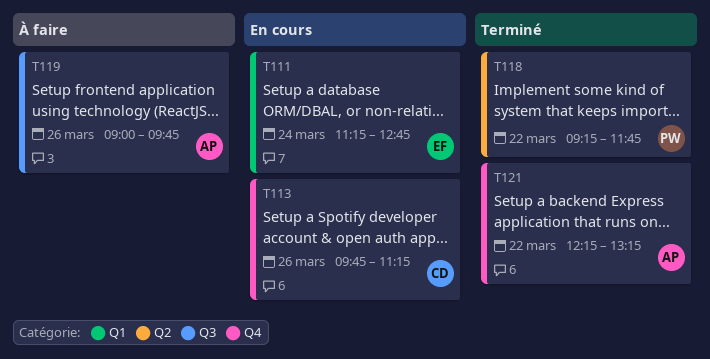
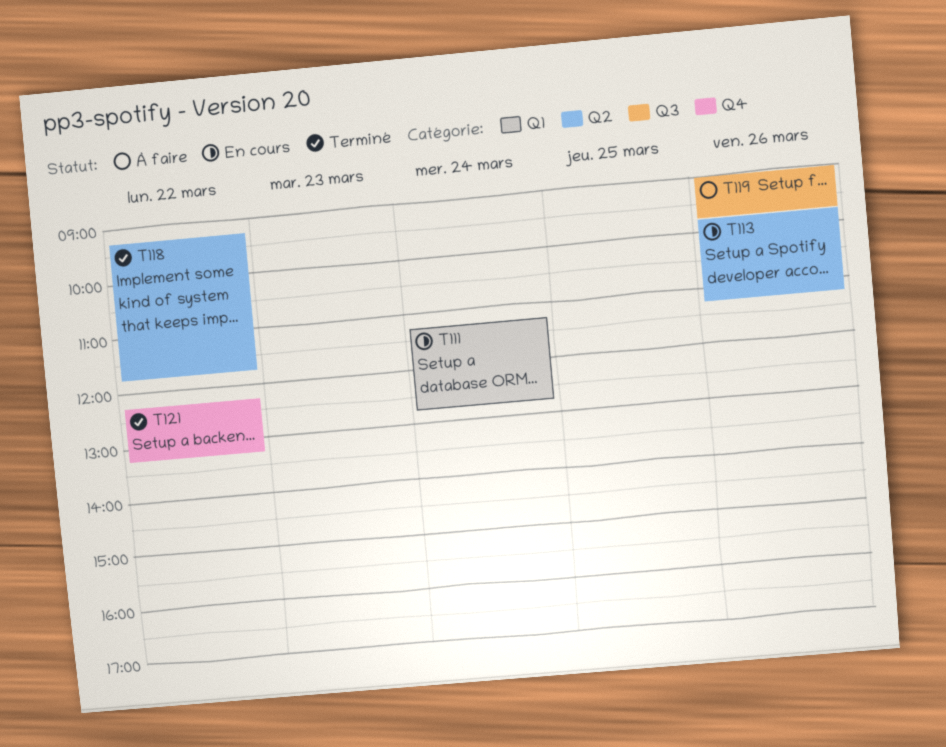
T113, label: Q4 -> Q2

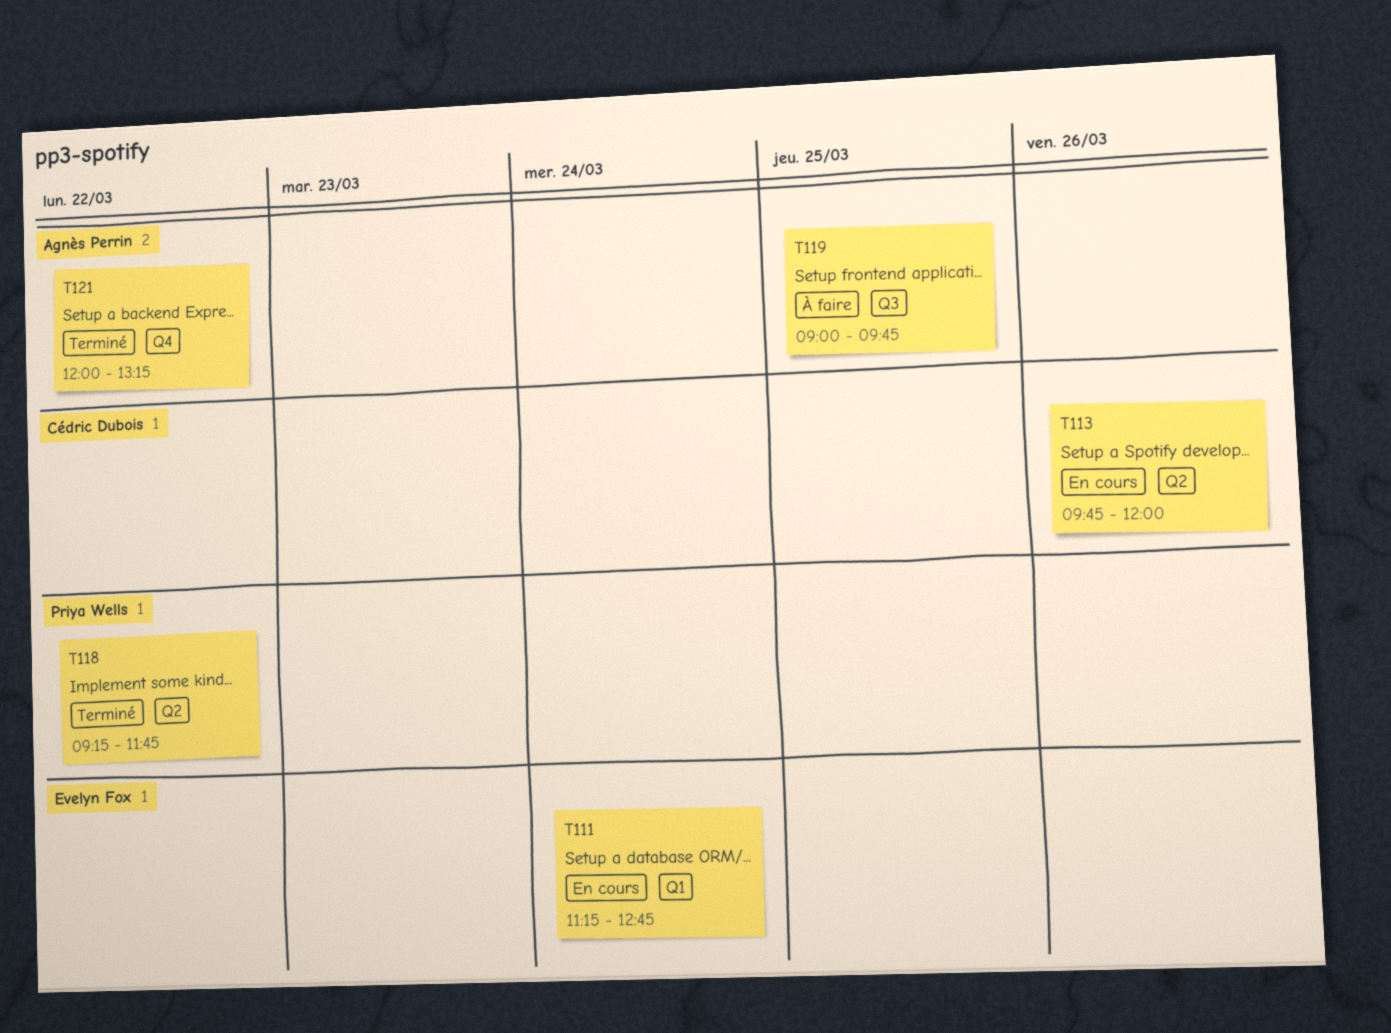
T113, ends: 11:15 -> 12:00
T119, day: Mar 26 -> Mar 25
T121, begins: 12:15 -> 12:00

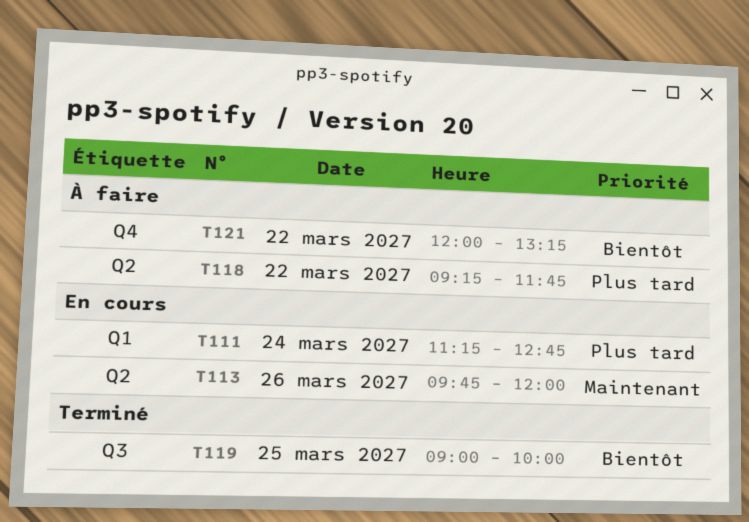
T118, status: Terminé -> À faire
T119, status: À faire -> Terminé
T119, ends: 09:45 -> 10:00
T121, status: Terminé -> À faire

